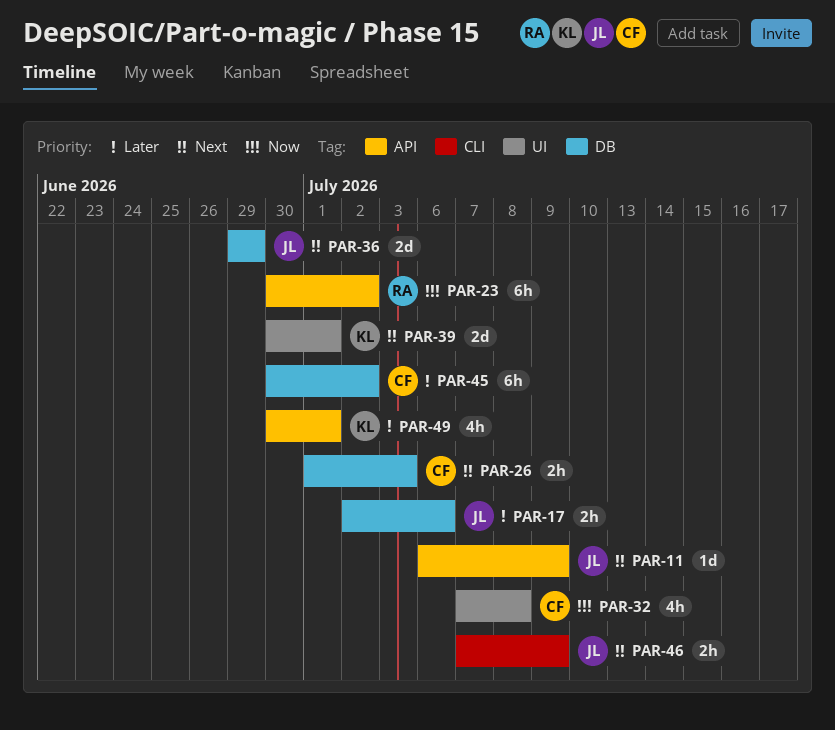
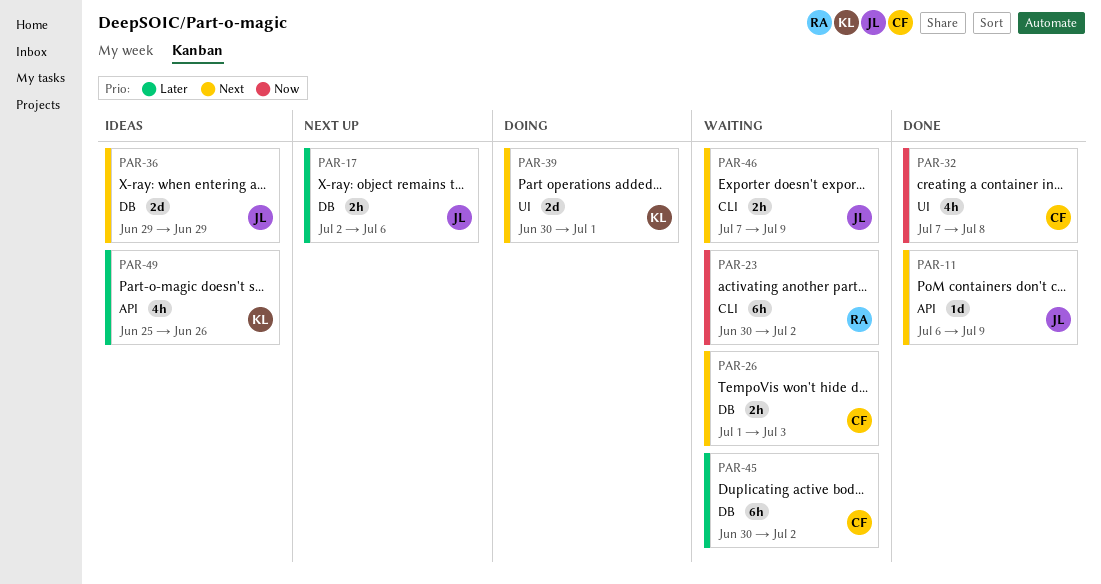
PAR-23, label: API -> CLI
PAR-49, start: Jun 30 -> Jun 25
PAR-49, due: Jul 1 -> Jun 26

